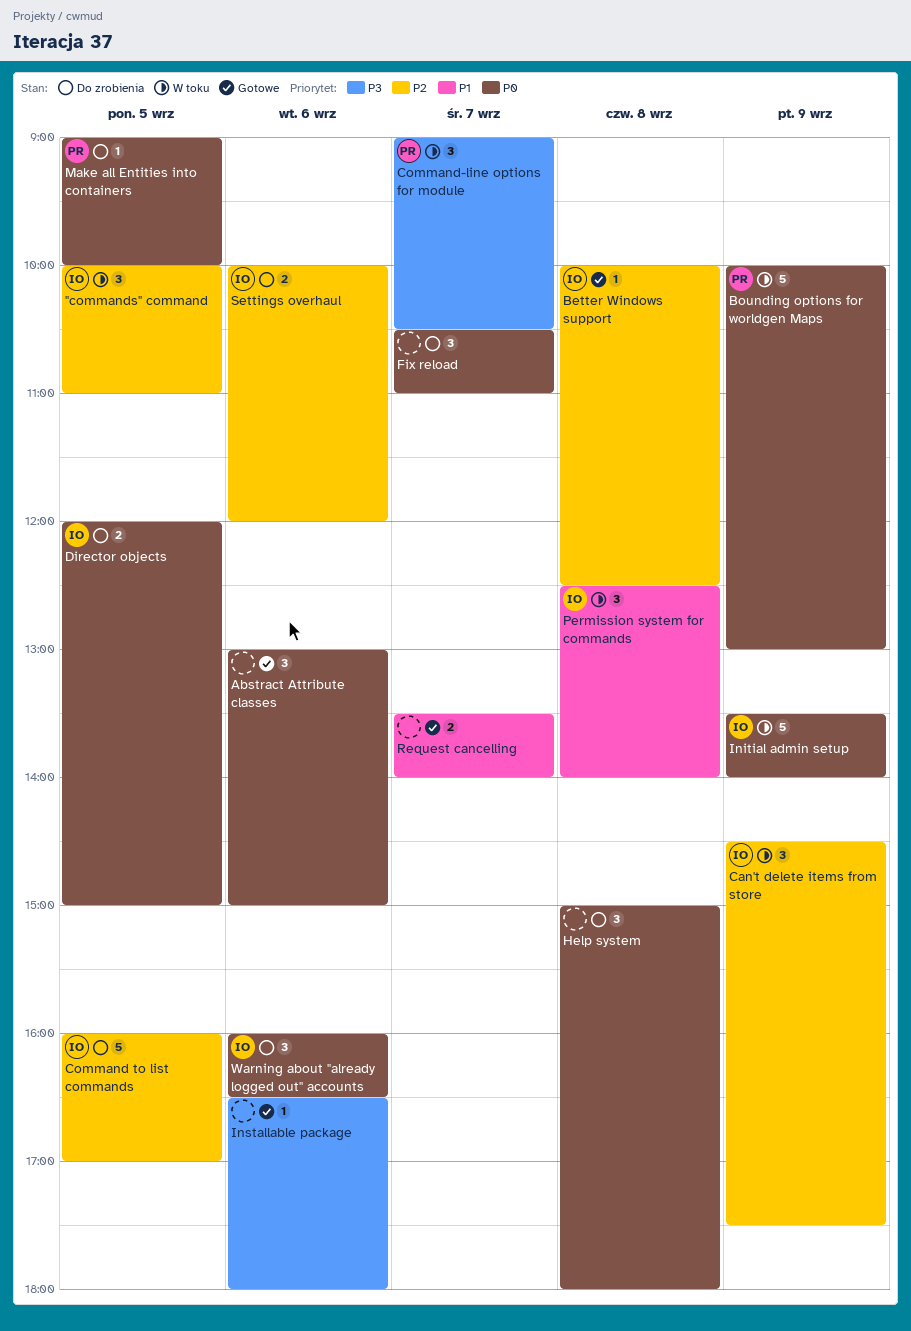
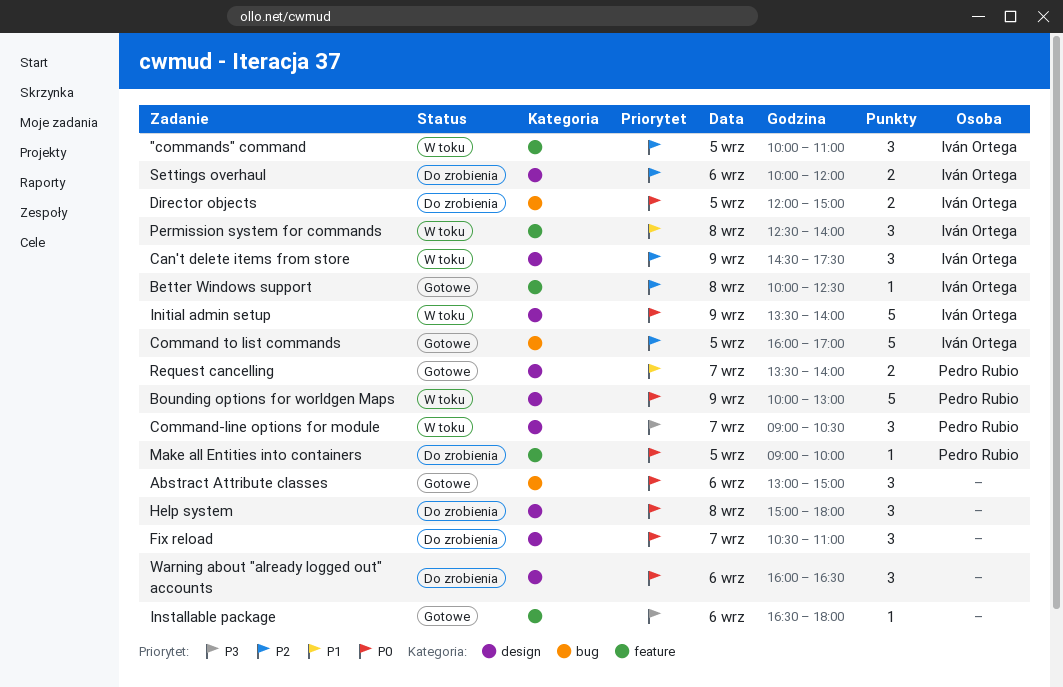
Command to list commands, status: Do zrobienia -> Gotowe
Request cancelling, owner: none -> Pedro Rubio
Warning about "already logged out" accounts, owner: Iván Ortega -> none

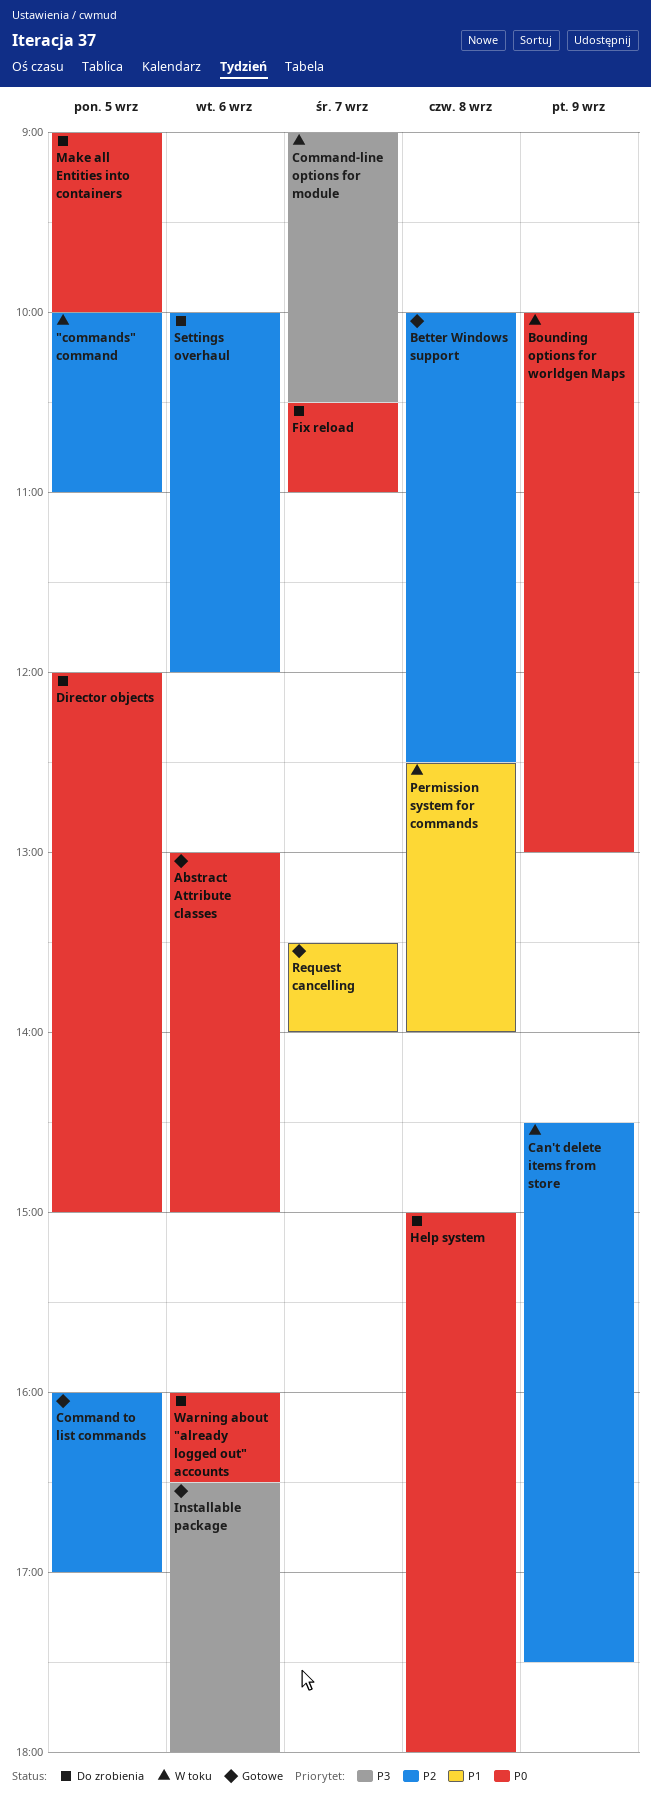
Initial admin setup: present -> none

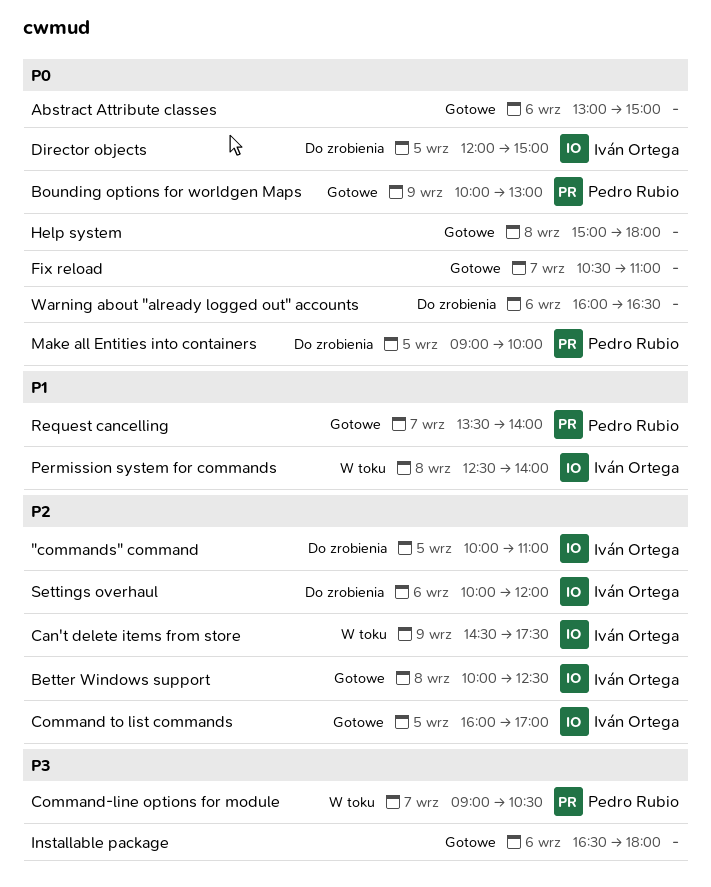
"commands" command, status: W toku -> Do zrobienia
Bounding options for worldgen Maps, status: W toku -> Gotowe
Fix reload, status: Do zrobienia -> Gotowe
Help system, status: Do zrobienia -> Gotowe

